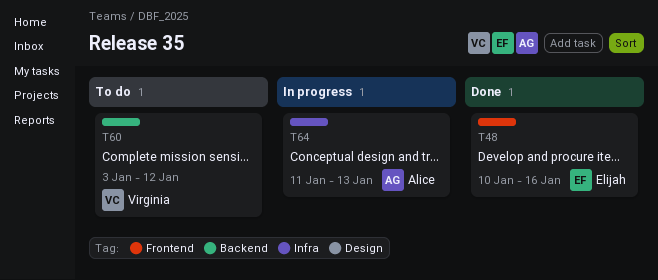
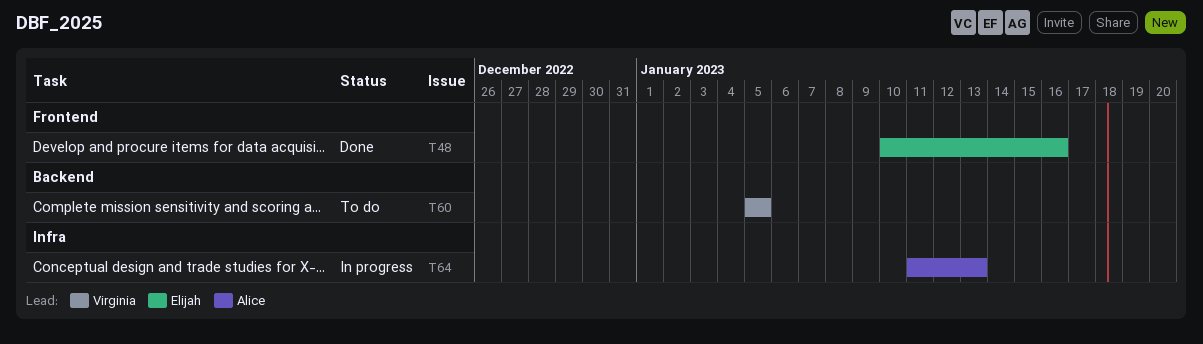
T60, start: Jan 3 -> Jan 5
T60, due: Jan 12 -> Jan 5

